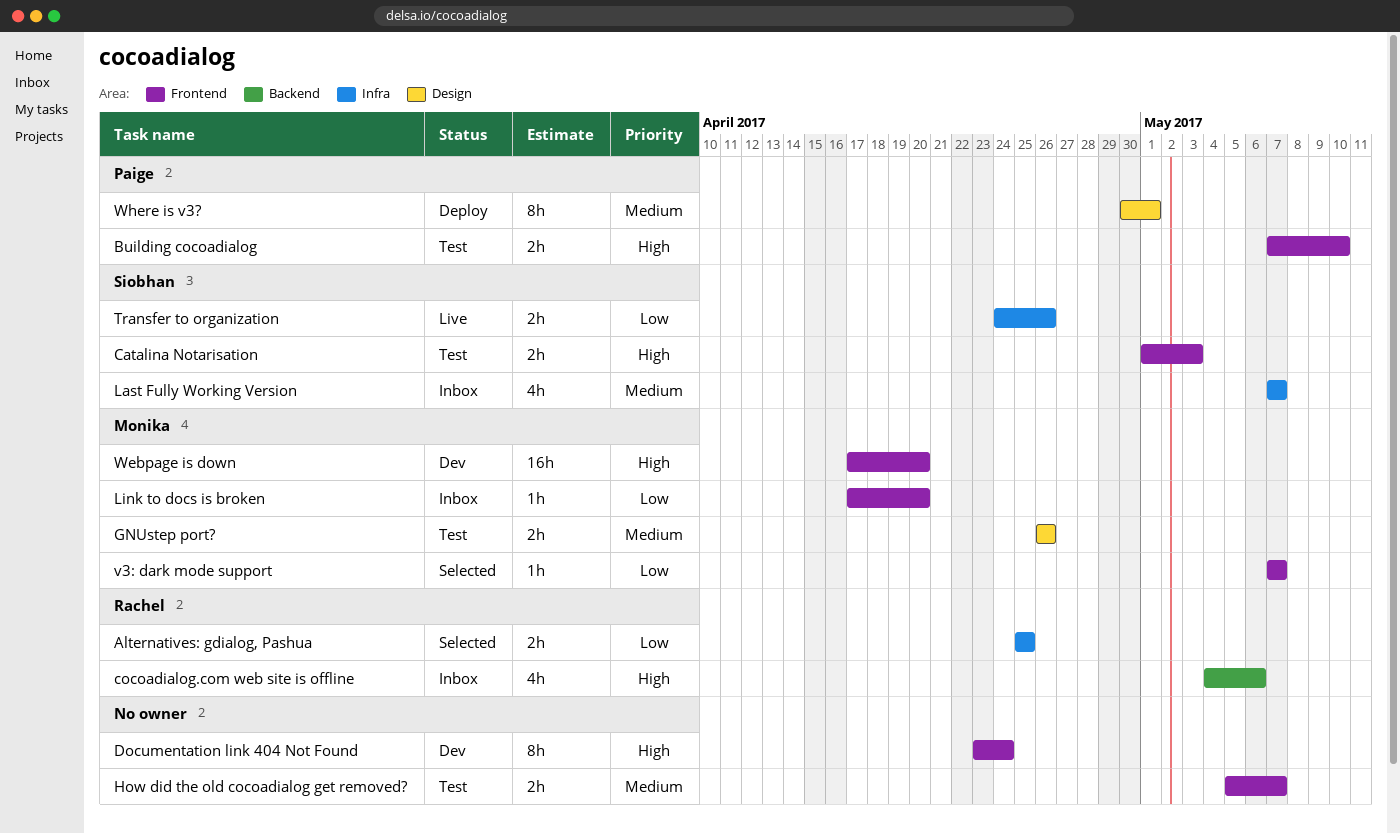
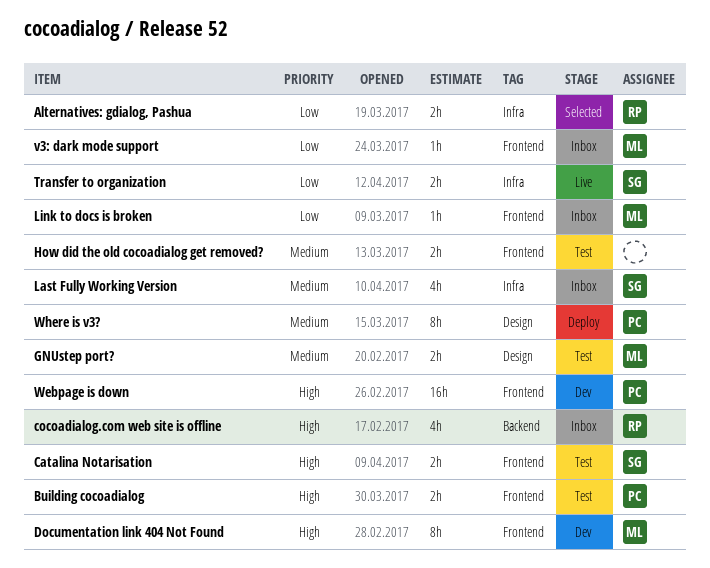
Documentation link 404 Not Found, owner: none -> Monika
v3: dark mode support, status: Selected -> Inbox
Webpage is down, owner: Monika -> Paige

